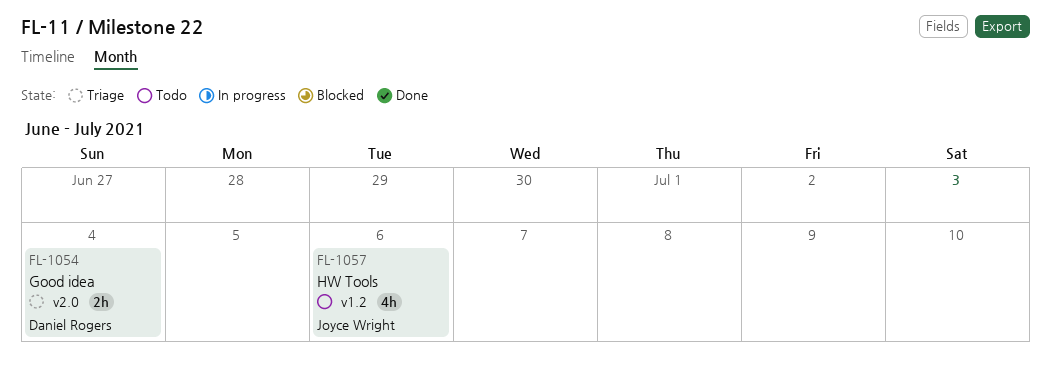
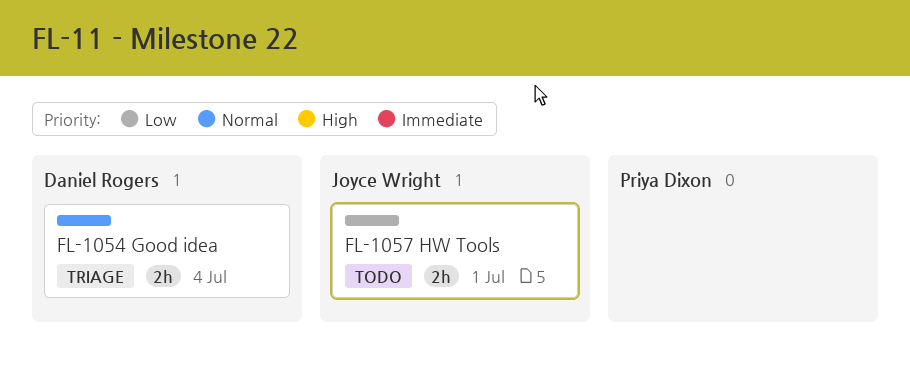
FL-1057, estimate: 4h -> 2h
FL-1057, due: Jul 6 -> Jul 1

